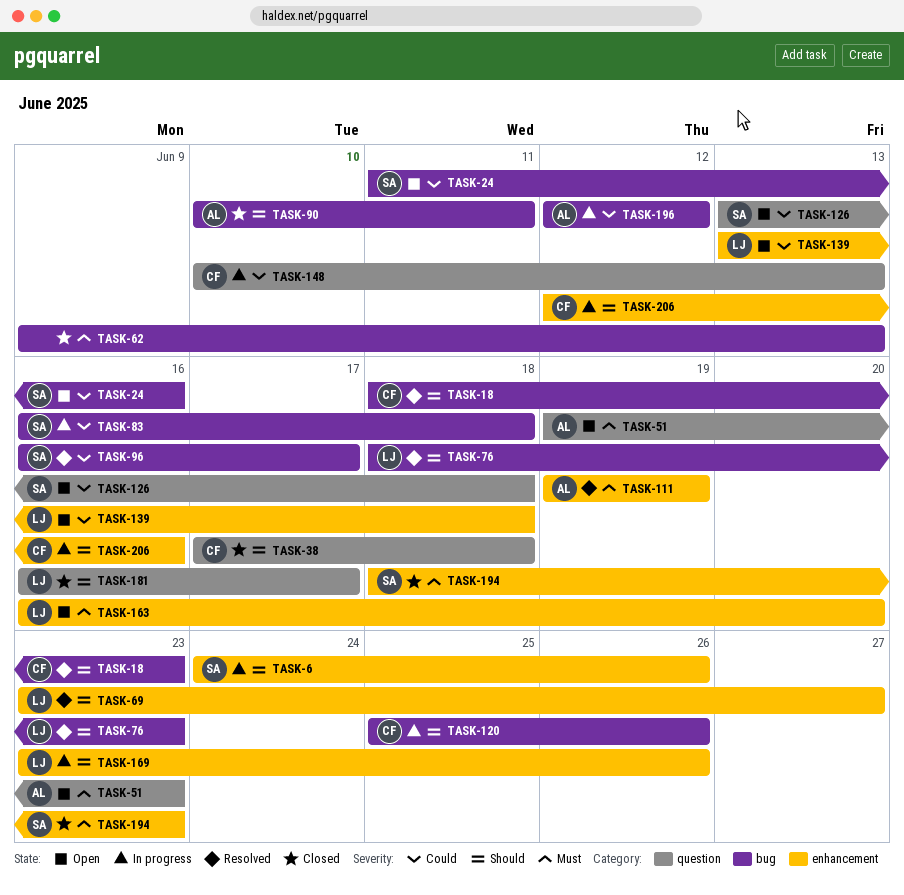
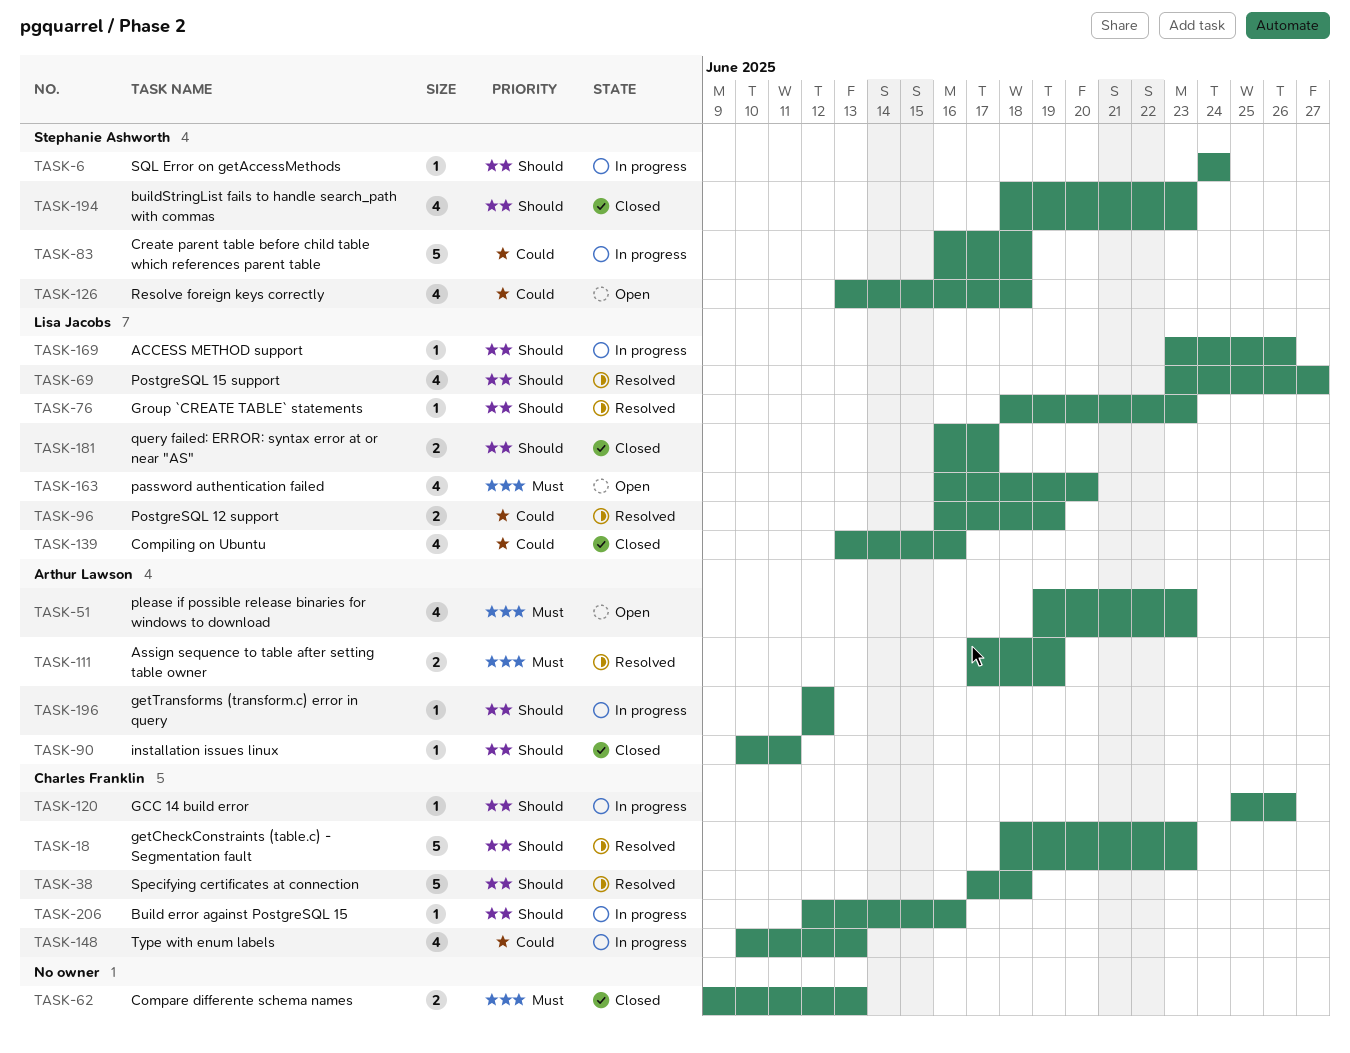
TASK-6, due: Jun 26 -> Jun 24
TASK-24: present -> none
TASK-38, status: Closed -> Resolved
TASK-96, owner: Stephanie Ashworth -> Lisa Jacobs
TASK-96, due: Jun 17 -> Jun 19
TASK-111, start: Jun 19 -> Jun 17
TASK-139, status: Open -> Closed
TASK-139, due: Jun 18 -> Jun 16
TASK-194, priority: Must -> Should
TASK-196, priority: Could -> Should

